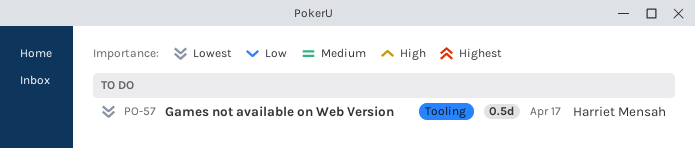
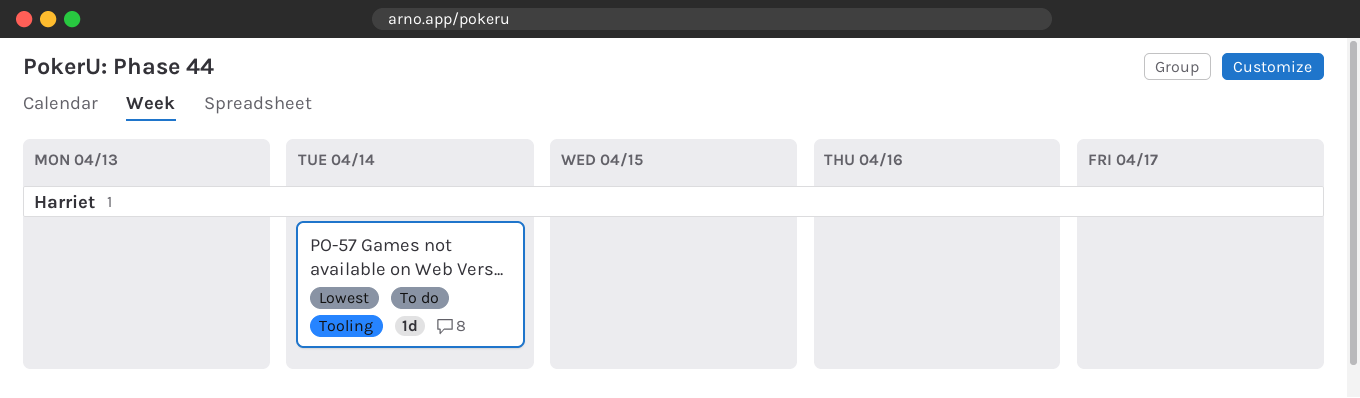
PO-57, estimate: 0.5d -> 1d
PO-57, due: Apr 17 -> Apr 14

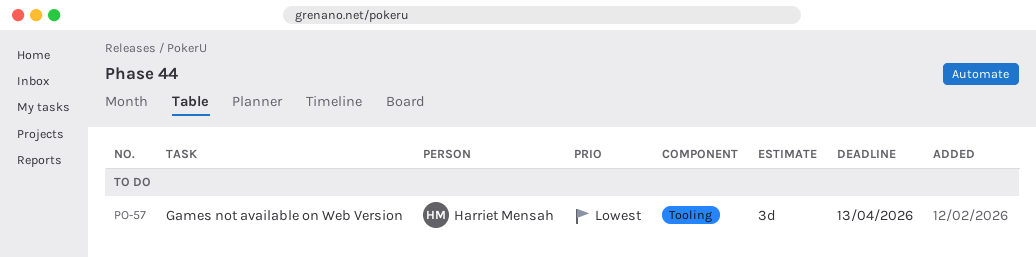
PO-57, estimate: 1d -> 3d
PO-57, due: Apr 14 -> Apr 13

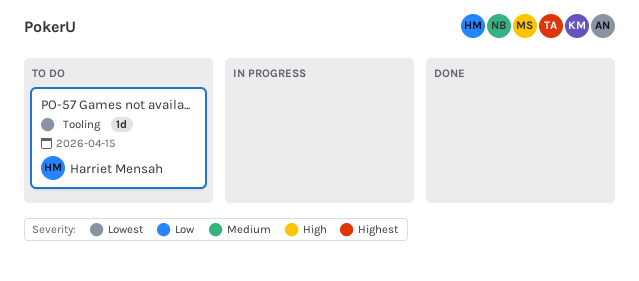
PO-57, estimate: 3d -> 1d
PO-57, due: Apr 13 -> Apr 15

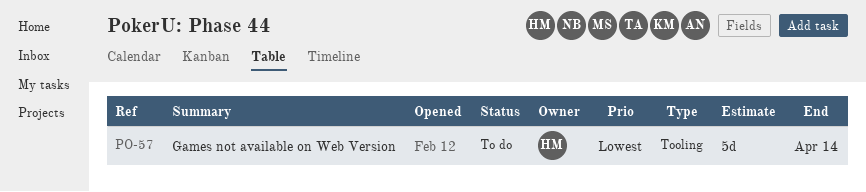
PO-57, estimate: 1d -> 5d
PO-57, due: Apr 15 -> Apr 14

